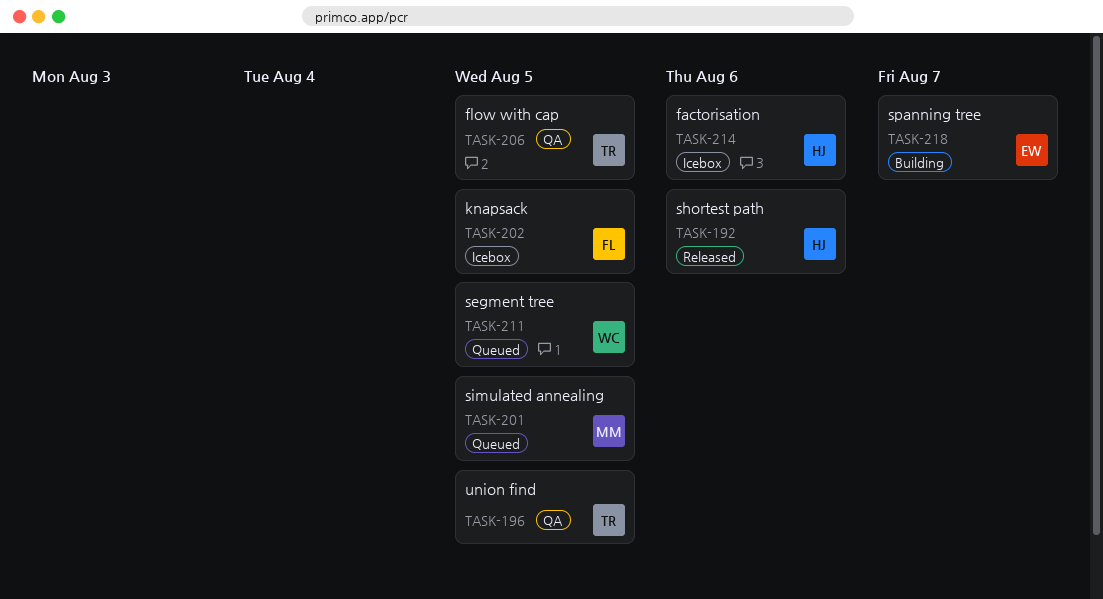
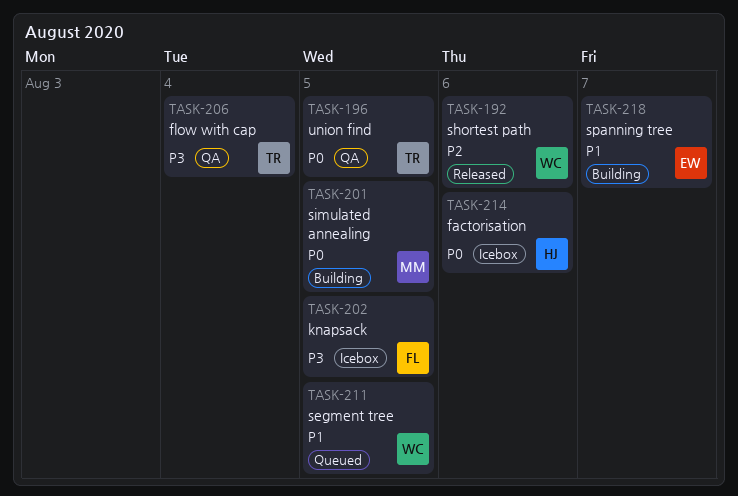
TASK-192, owner: HJ -> WC
TASK-201, status: Queued -> Building
TASK-206, due: Aug 5 -> Aug 4

